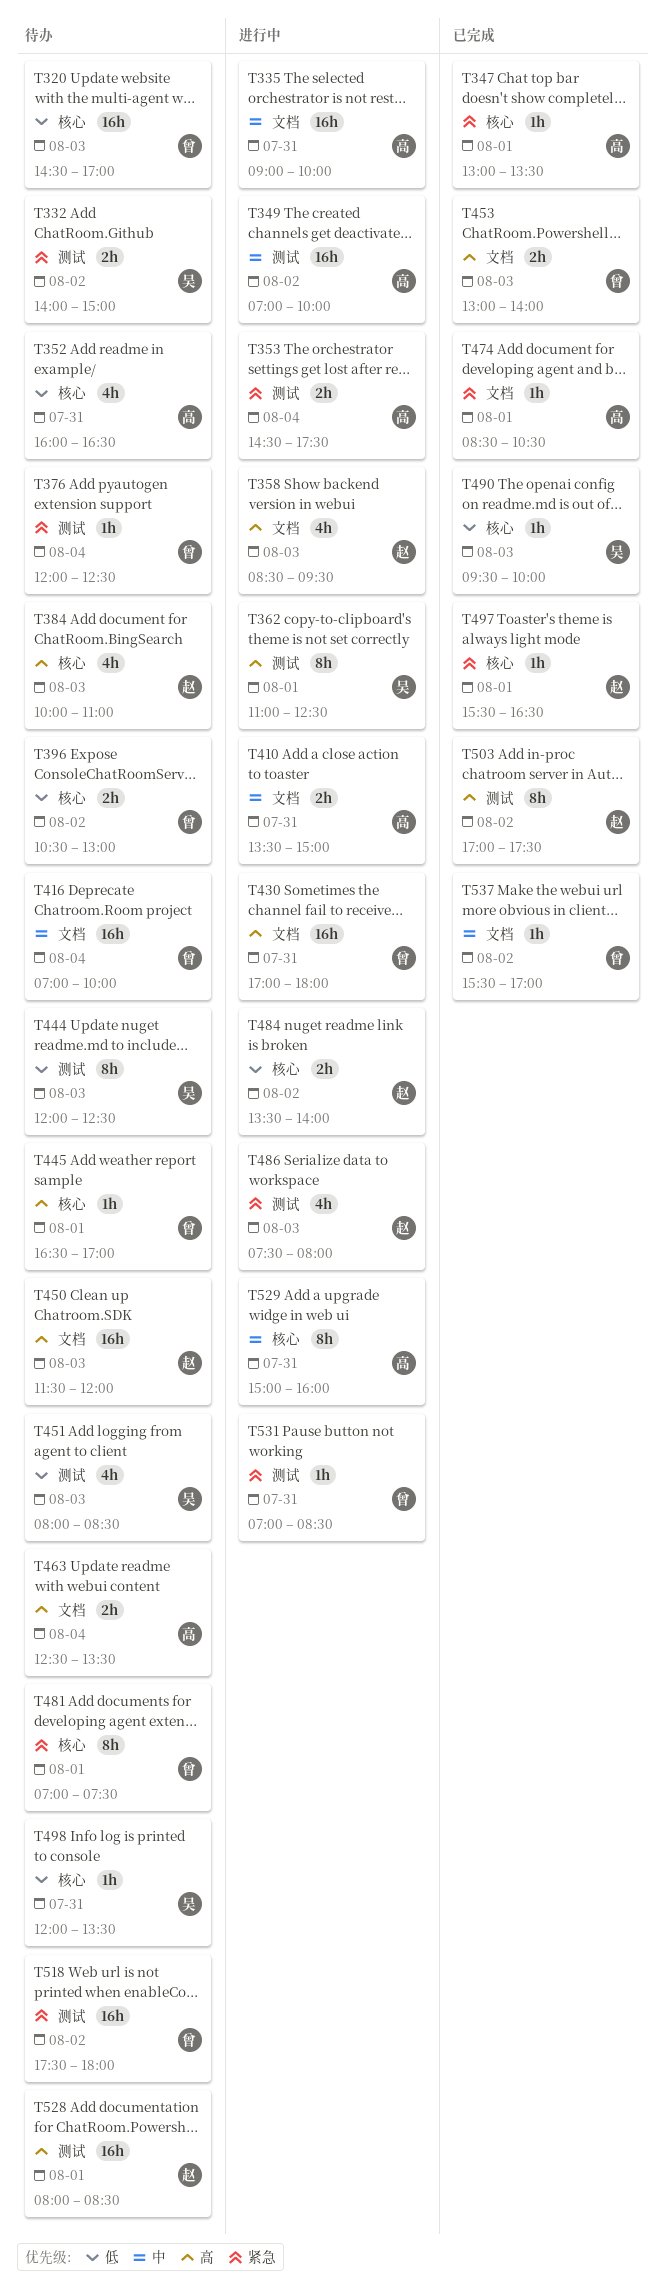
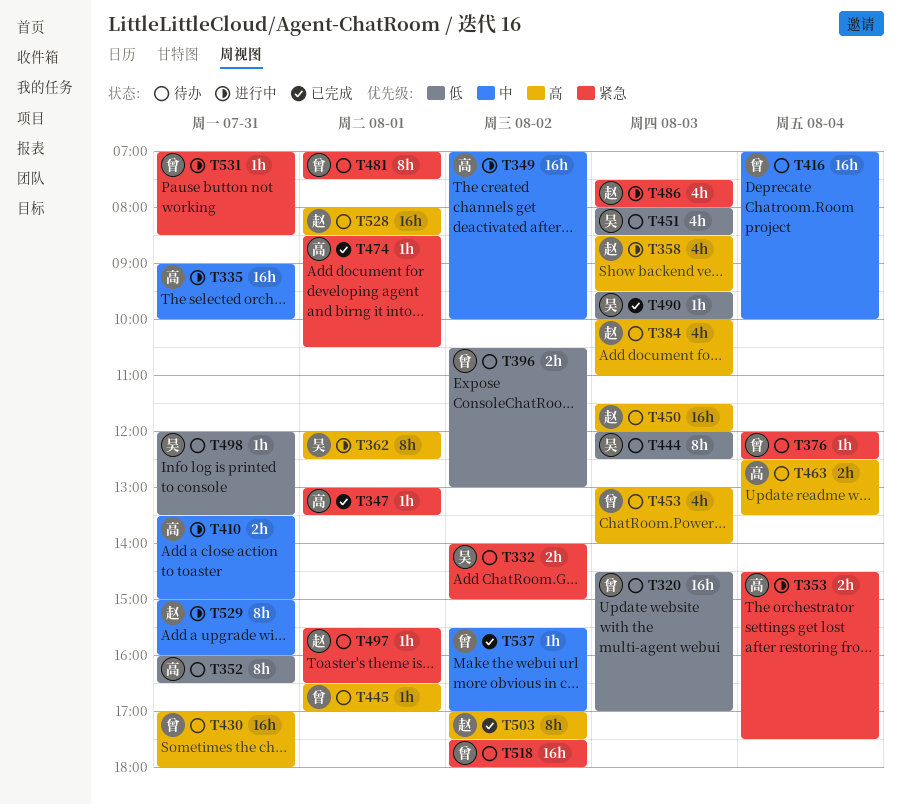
T352, estimate: 4h -> 8h
T362, begins: 11:00 -> 12:00
T430, status: 进行中 -> 待办
T453, status: 已完成 -> 待办
T453, estimate: 2h -> 4h
T484: present -> none
T497, status: 已完成 -> 待办
T529, owner: 高 -> 赵

